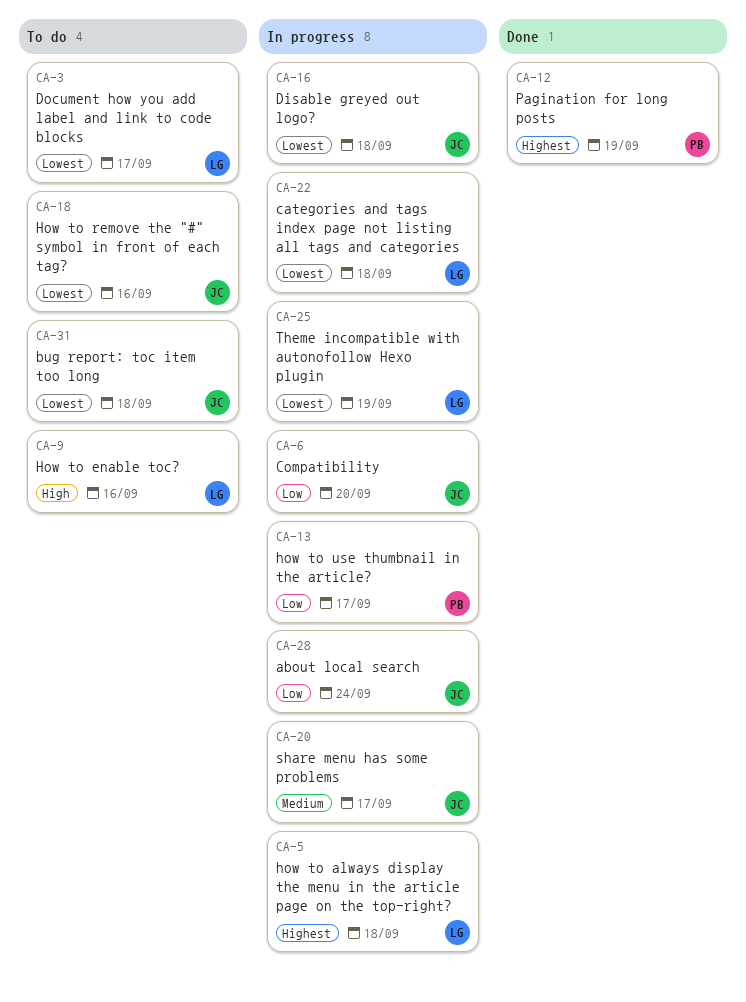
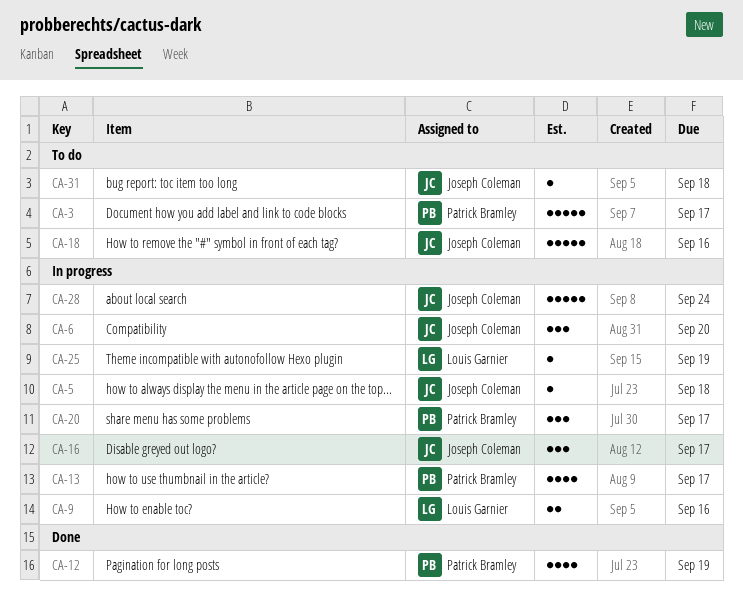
CA-3, owner: Louis Garnier -> Patrick Bramley
CA-5, owner: Louis Garnier -> Joseph Coleman
CA-9, status: To do -> In progress
CA-16, due: Sep 18 -> Sep 17
CA-20, owner: Joseph Coleman -> Patrick Bramley
CA-22: present -> none

